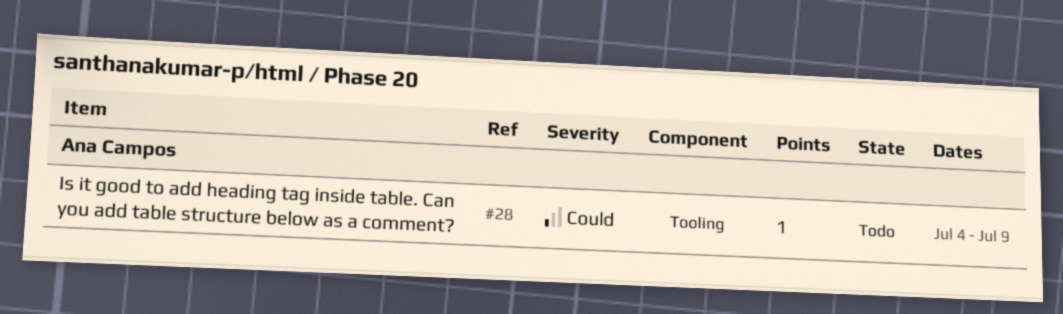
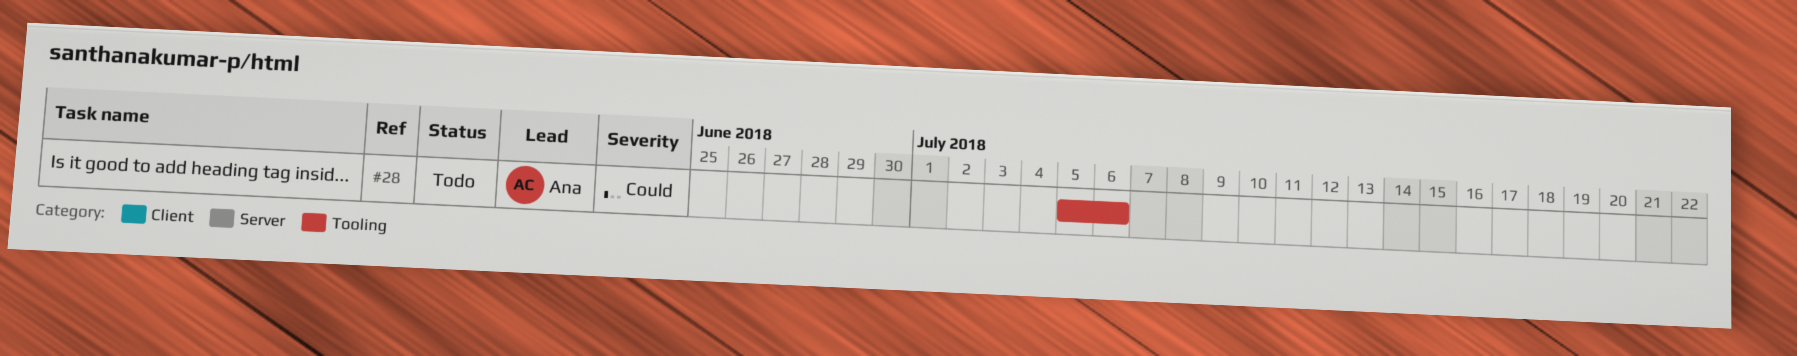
#28, start: Jul 4 -> Jul 5
#28, due: Jul 9 -> Jul 6

